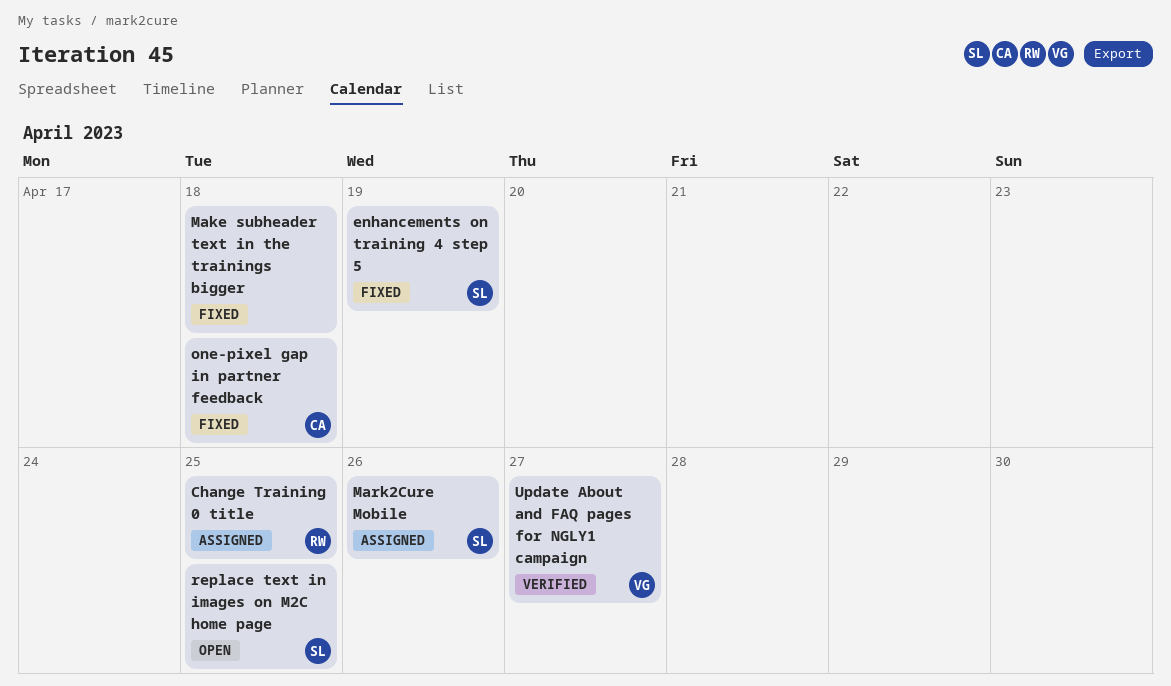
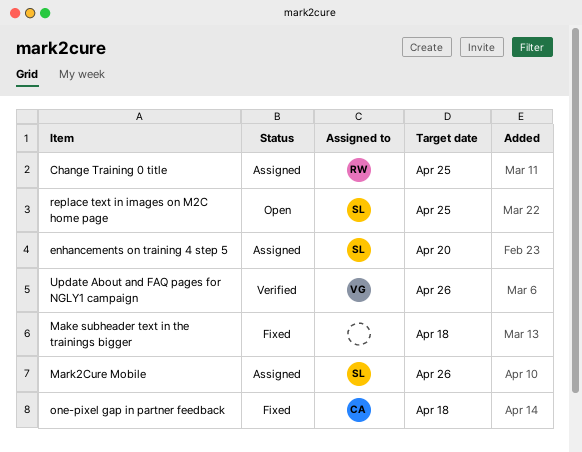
enhancements on training 4 step 5, status: Fixed -> Assigned
enhancements on training 4 step 5, due: Apr 19 -> Apr 20
Update About and FAQ pages for NGLY1 campaign, due: Apr 27 -> Apr 26

